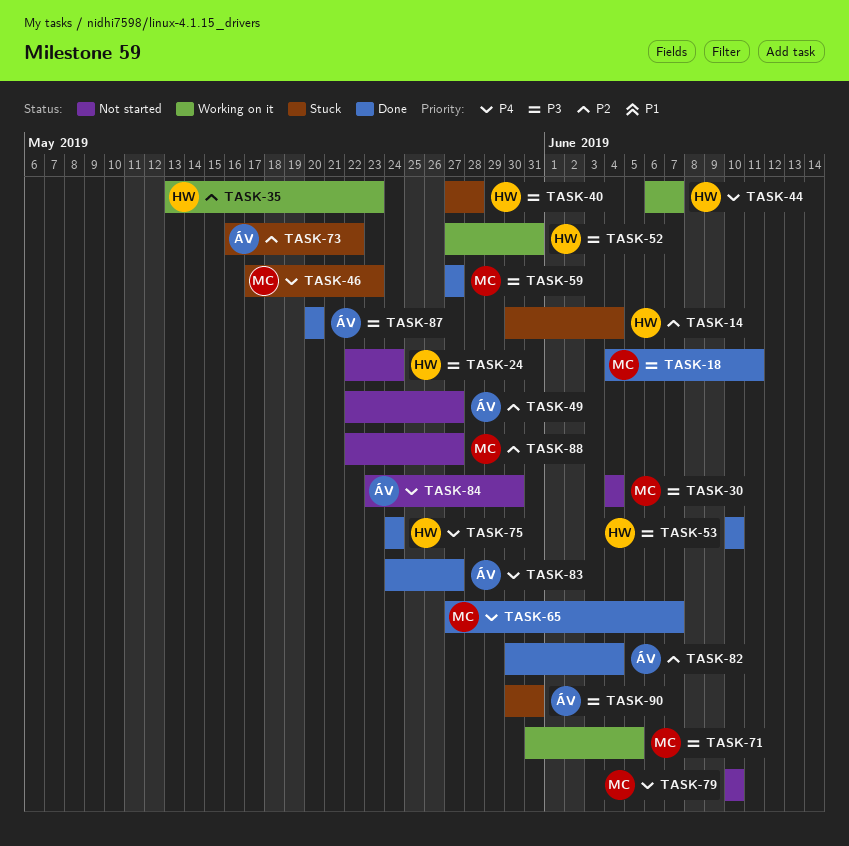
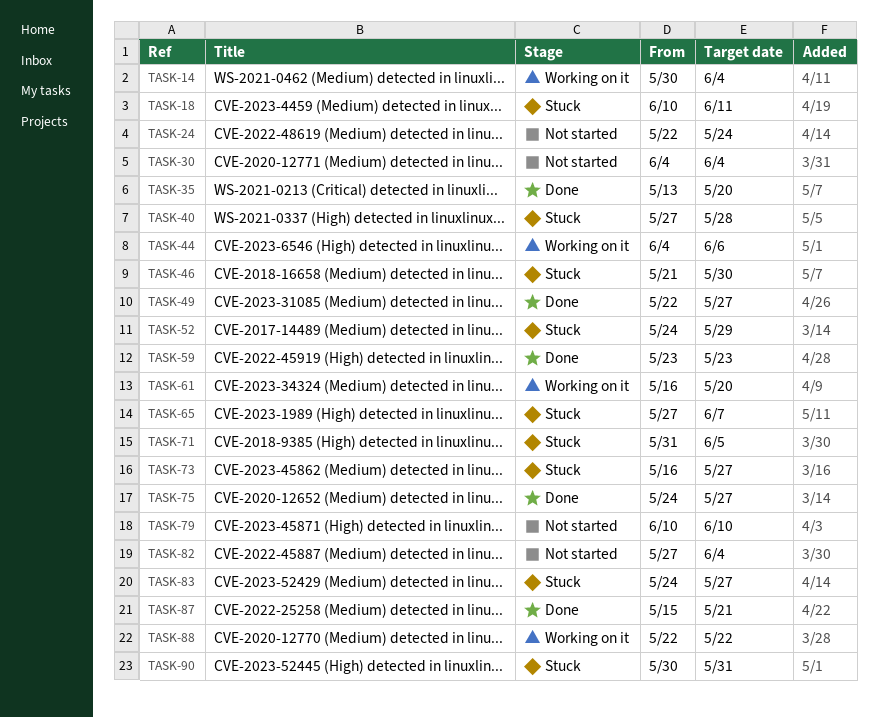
TASK-14, status: Stuck -> Working on it
TASK-18, status: Done -> Stuck
TASK-18, start: Jun 4 -> Jun 10
TASK-35, status: Working on it -> Done
TASK-35, due: May 23 -> May 20
TASK-44, start: Jun 6 -> Jun 4
TASK-44, due: Jun 7 -> Jun 6
TASK-46, start: May 17 -> May 21
TASK-46, due: May 23 -> May 30
TASK-49, status: Not started -> Done
TASK-52, status: Working on it -> Stuck
TASK-52, start: May 27 -> May 24
TASK-52, due: May 31 -> May 29
TASK-53: present -> none
TASK-59, start: May 27 -> May 23
TASK-59, due: May 27 -> May 23
TASK-61: none -> present
TASK-65, status: Done -> Stuck
TASK-71, status: Working on it -> Stuck
TASK-73, due: May 22 -> May 27
TASK-75, due: May 24 -> May 27
TASK-82, status: Done -> Not started
TASK-82, start: May 30 -> May 27
TASK-83, status: Done -> Stuck
TASK-84: present -> none
TASK-87, start: May 20 -> May 15
TASK-87, due: May 20 -> May 21
TASK-88, status: Not started -> Working on it
TASK-88, due: May 27 -> May 22

